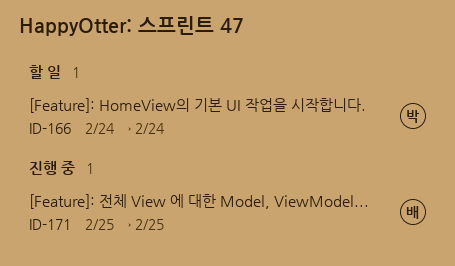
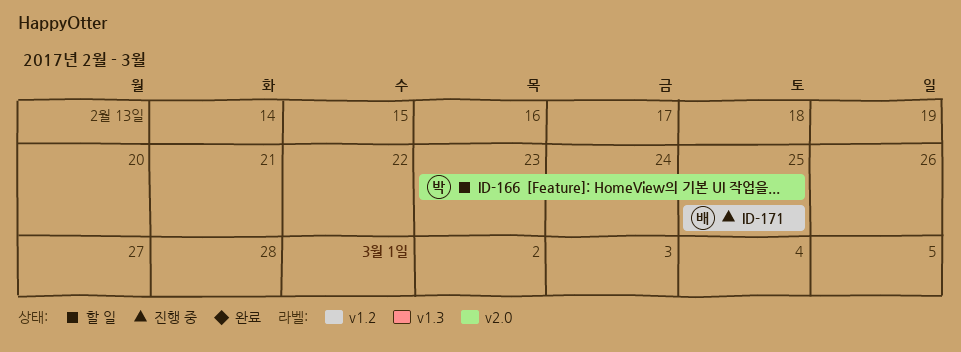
ID-166, start: Feb 24 -> Feb 23
ID-166, due: Feb 24 -> Feb 25

